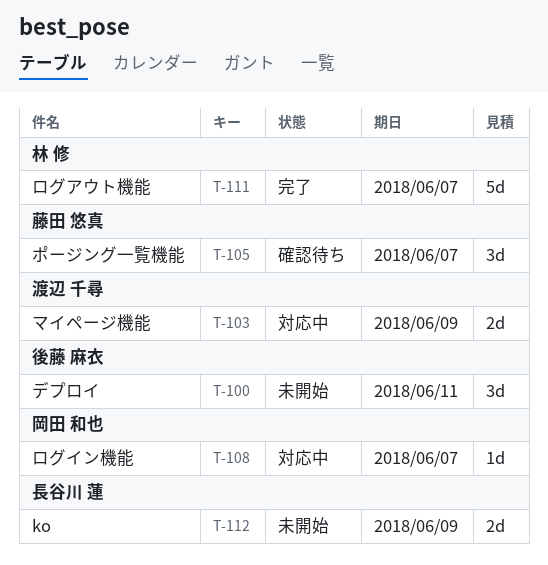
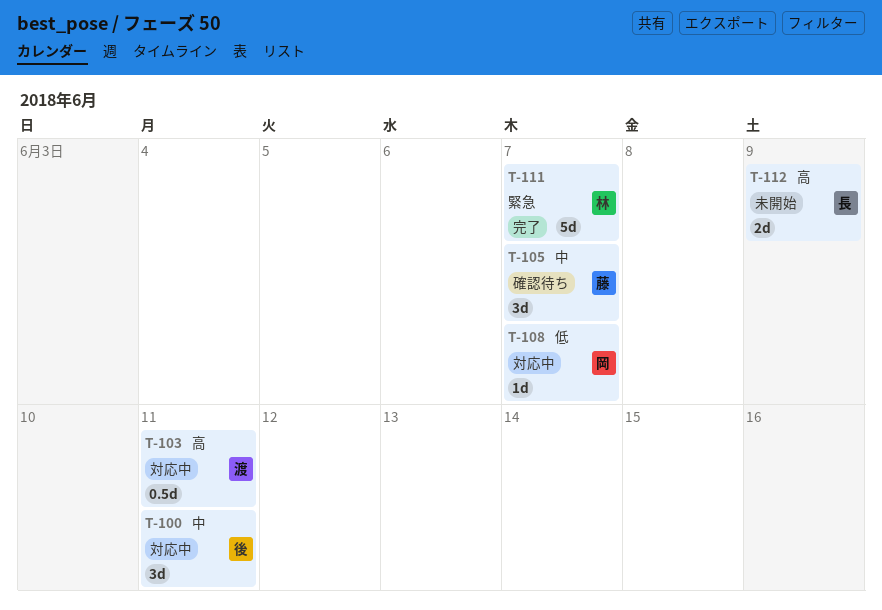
T-100, status: 未開始 -> 対応中
T-103, estimate: 2d -> 0.5d
T-103, due: Jun 9 -> Jun 11

